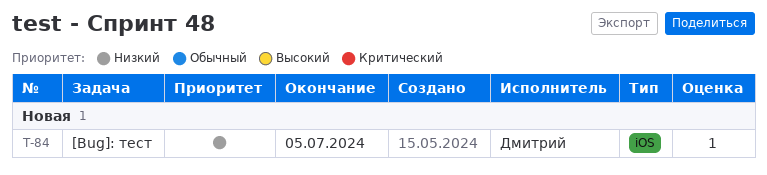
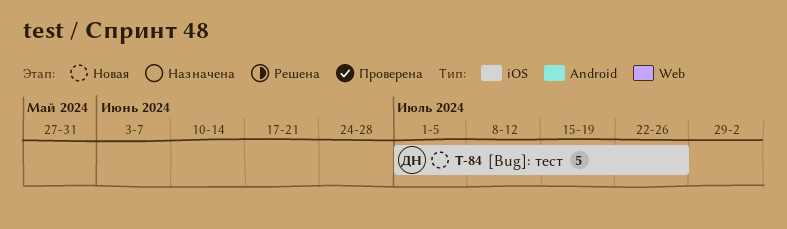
T-84, estimate: 1 -> 5
T-84, due: Jul 5 -> Jul 26

